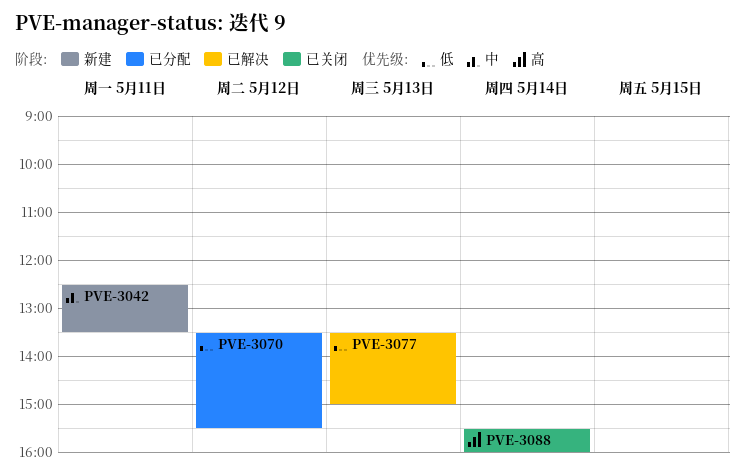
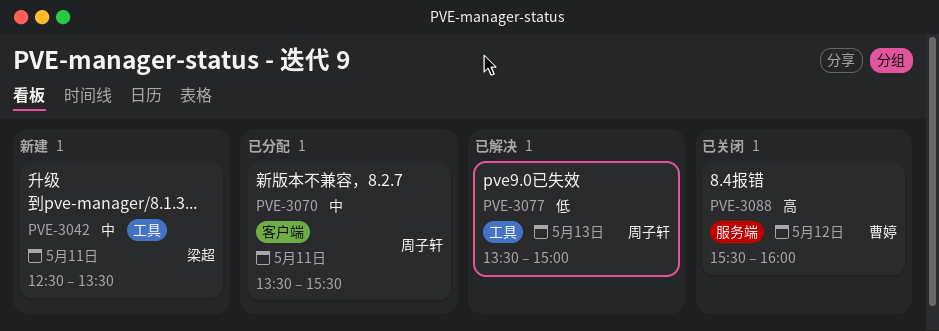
PVE-3070, priority: 低 -> 中
PVE-3070, day: May 12 -> May 11
PVE-3088, day: May 14 -> May 12

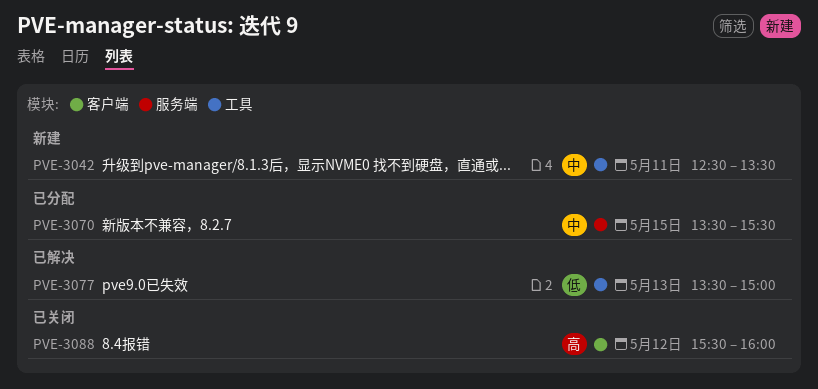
PVE-3070, label: 客户端 -> 服务端
PVE-3070, day: May 11 -> May 15
PVE-3088, label: 服务端 -> 客户端

